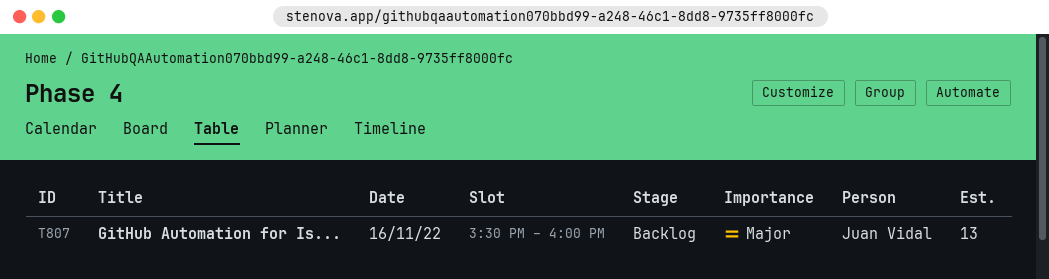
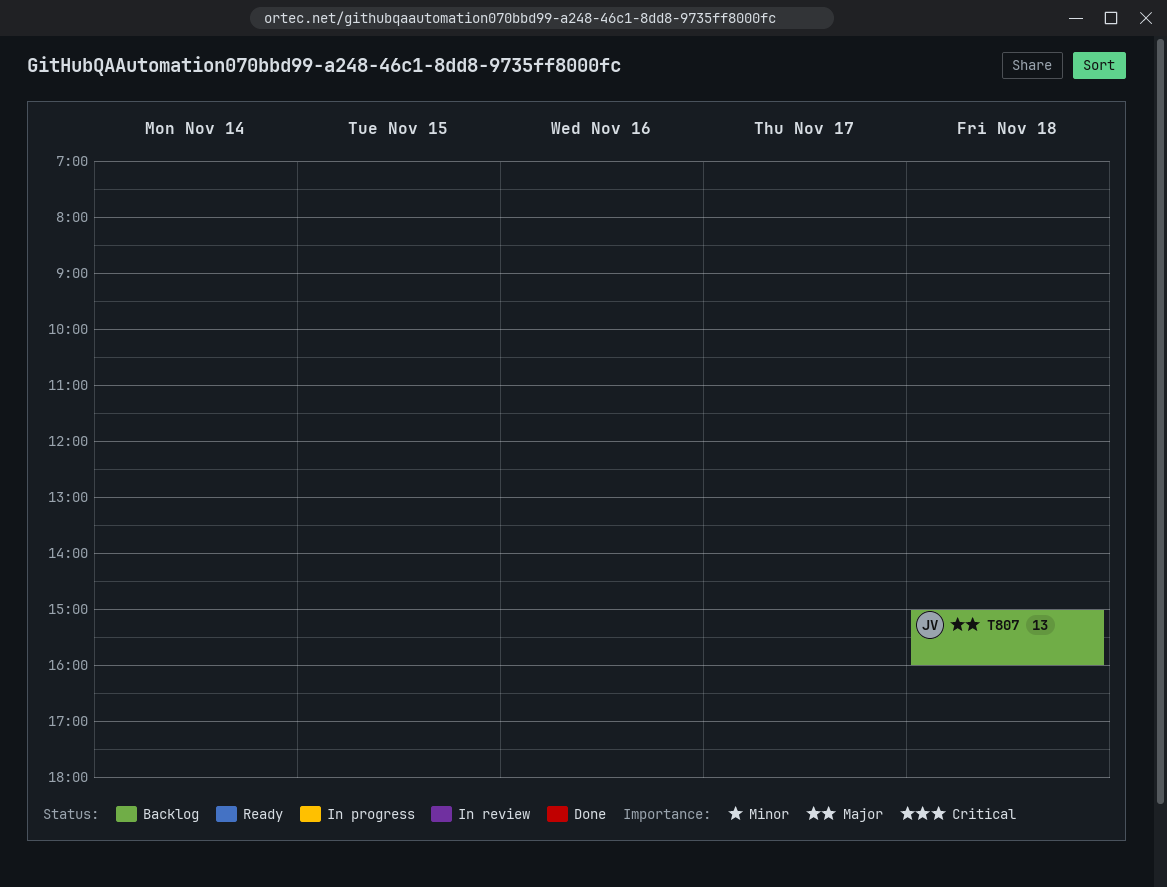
T807, day: Nov 16 -> Nov 18
T807, begins: 15:30 -> 15:00

